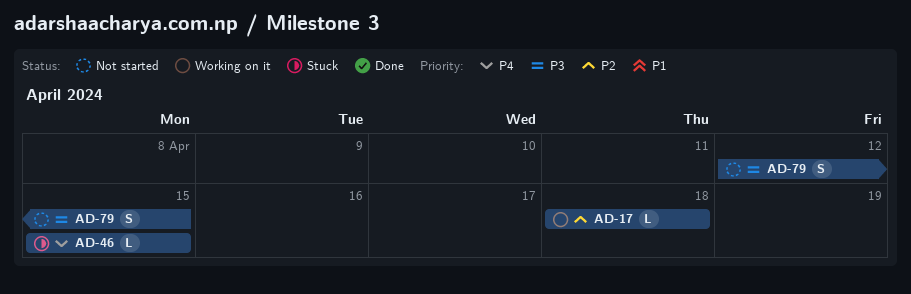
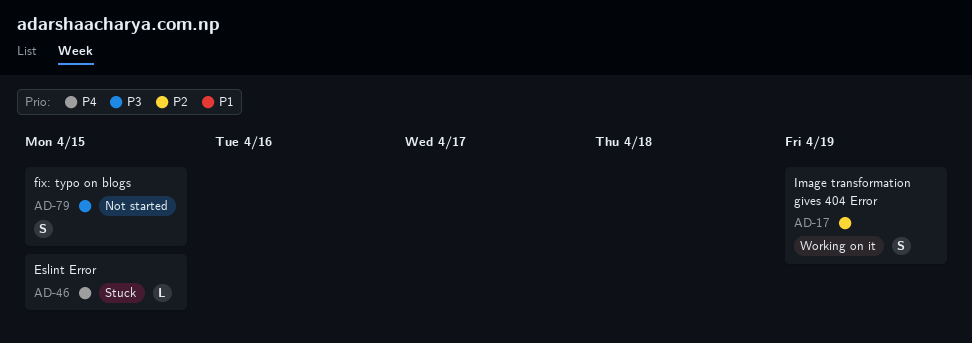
AD-17, estimate: L -> S
AD-17, due: Apr 18 -> Apr 19

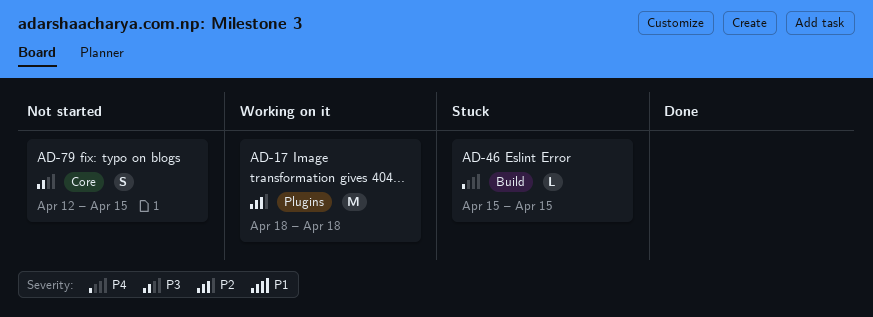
AD-17, estimate: S -> M
AD-17, due: Apr 19 -> Apr 18

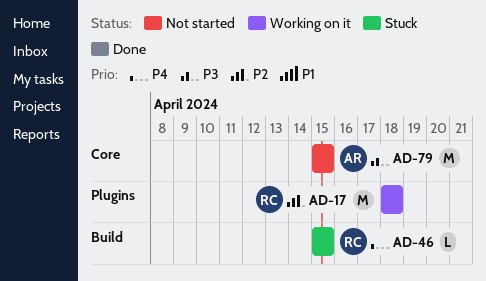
AD-79, estimate: S -> M
AD-79, start: Apr 12 -> Apr 15

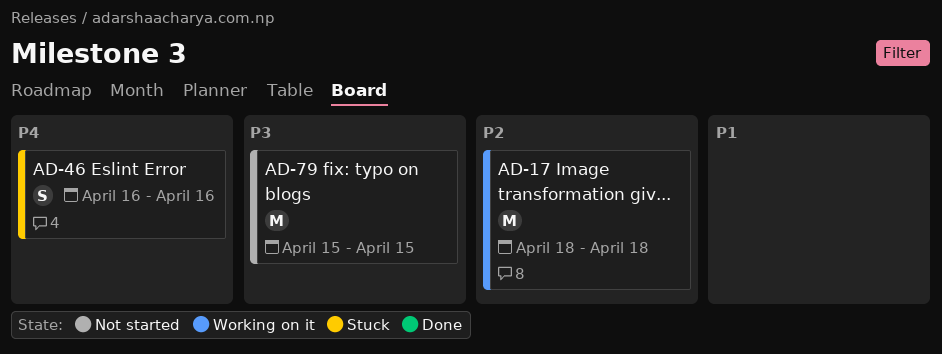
AD-46, estimate: L -> S
AD-46, start: Apr 15 -> Apr 16
AD-46, due: Apr 15 -> Apr 16

